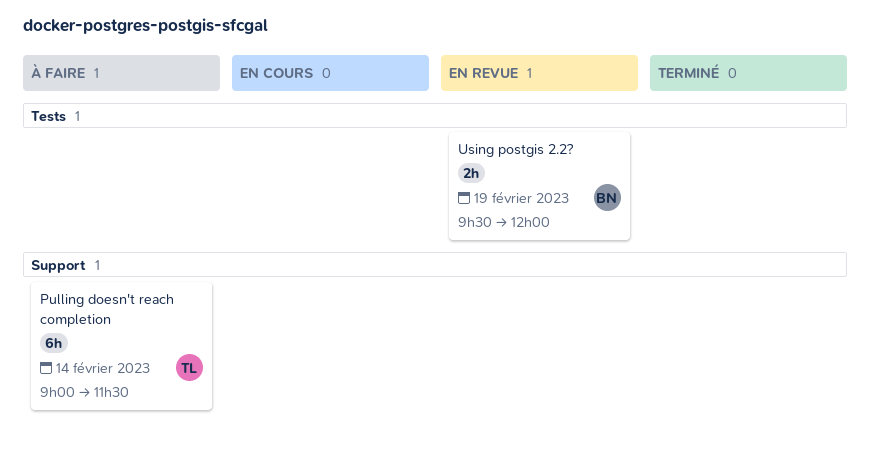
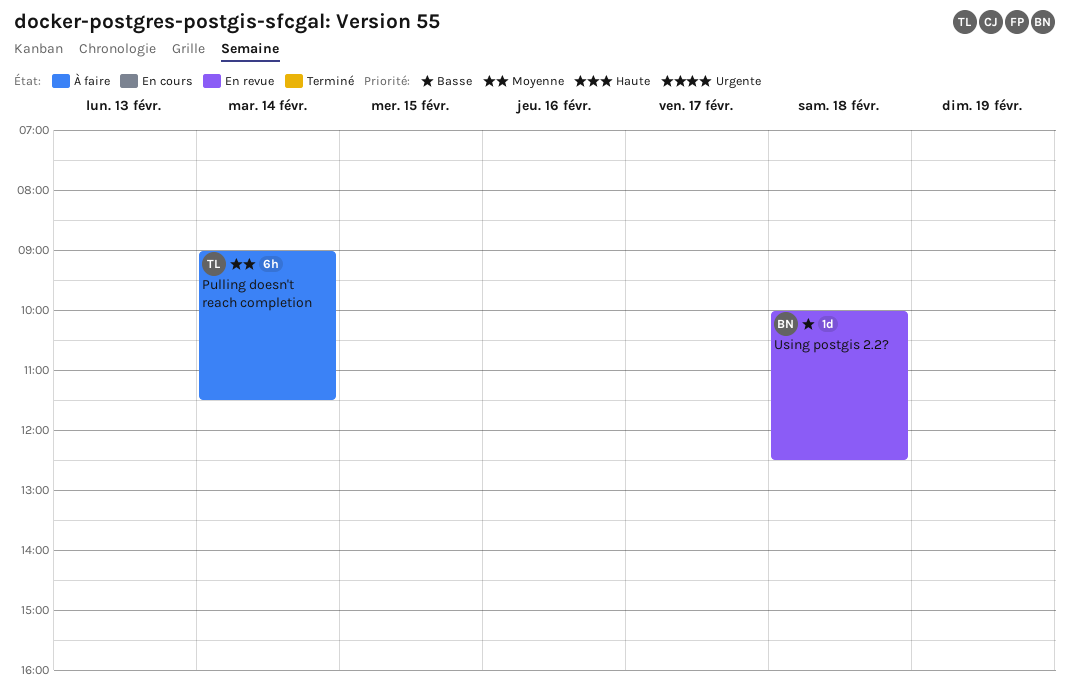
Using postgis 2.2?, estimate: 2h -> 1d
Using postgis 2.2?, day: Feb 19 -> Feb 18
Using postgis 2.2?, begins: 09:30 -> 10:00
Using postgis 2.2?, ends: 12:00 -> 12:30

